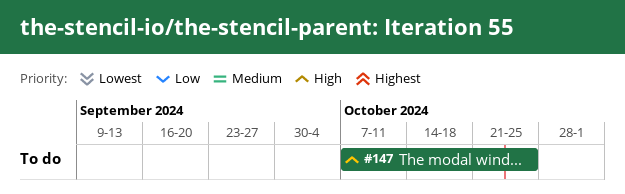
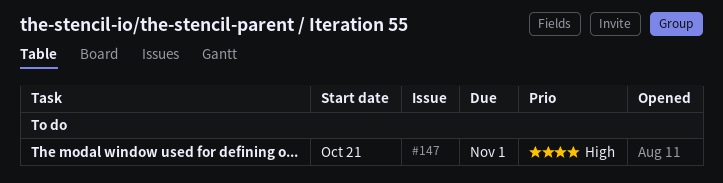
#147, start: Oct 7 -> Oct 21
#147, due: Oct 25 -> Nov 1

